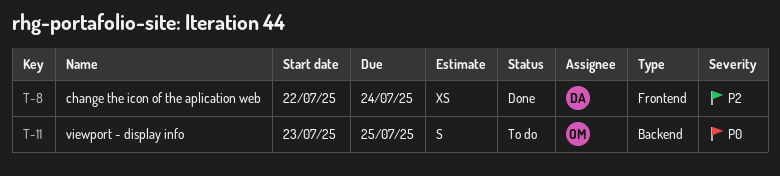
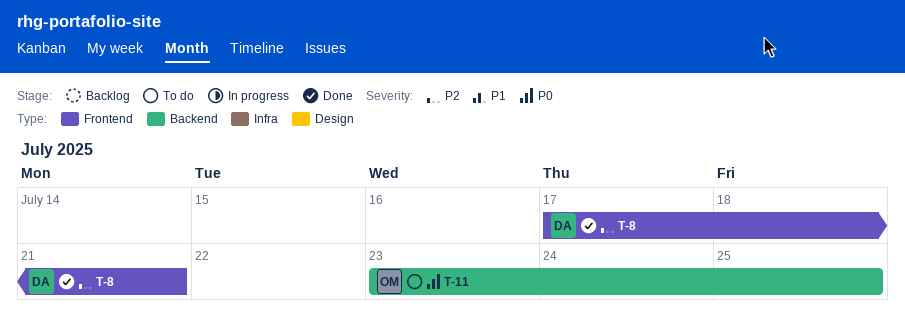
T-8, start: Jul 22 -> Jul 17
T-8, due: Jul 24 -> Jul 21

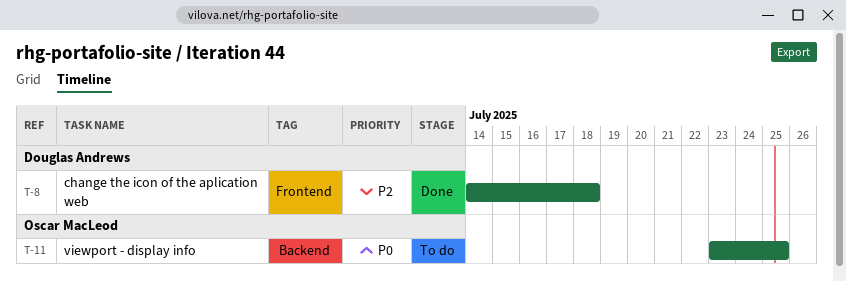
T-8, start: Jul 17 -> Jul 14
T-8, due: Jul 21 -> Jul 18

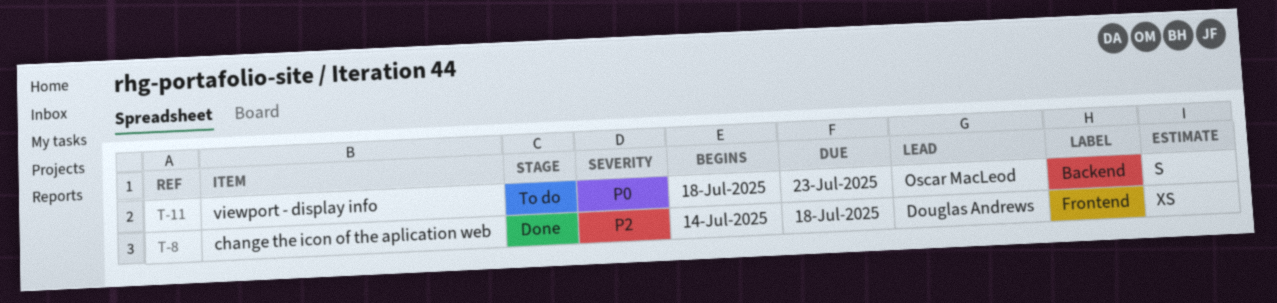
T-11, start: Jul 23 -> Jul 18
T-11, due: Jul 25 -> Jul 23

